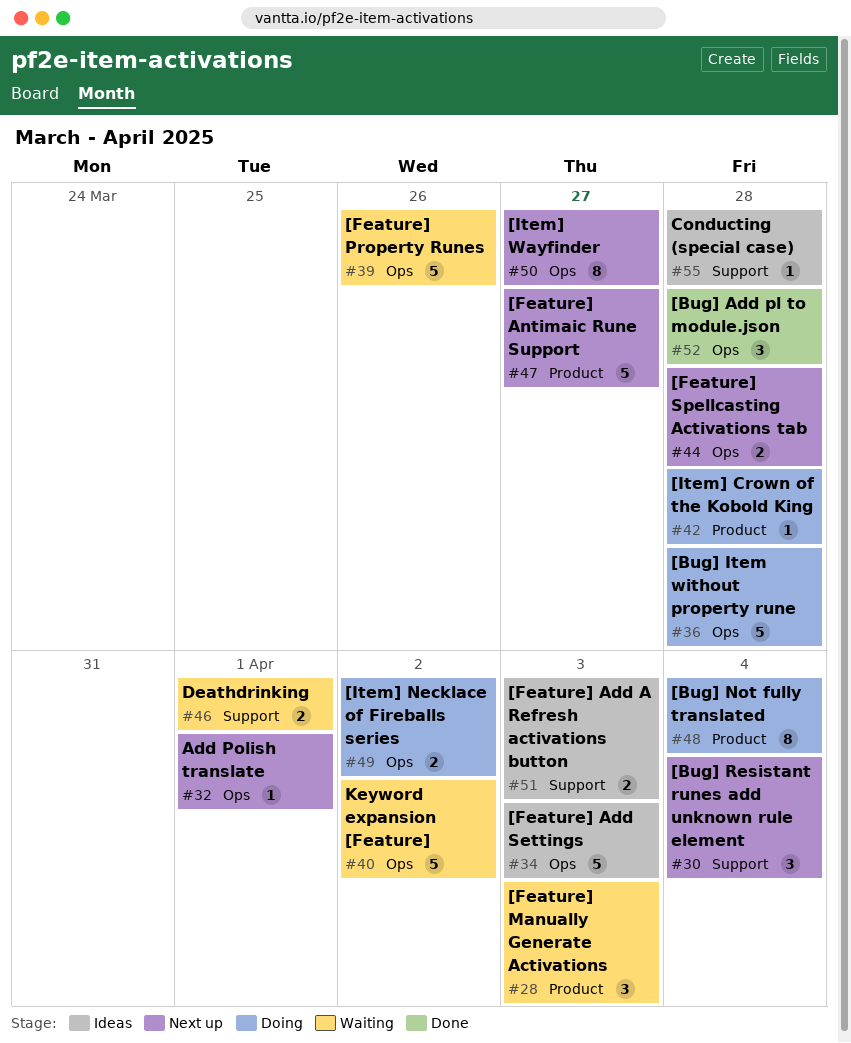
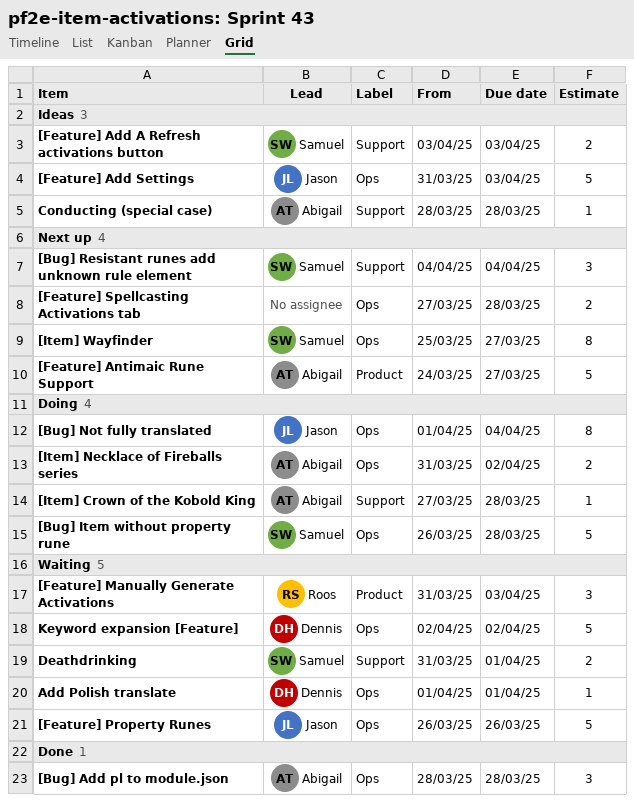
[Bug] Not fully translated, label: Product -> Ops
[Item] Crown of the Kobold King, label: Product -> Support
Add Polish translate, status: Next up -> Waiting

